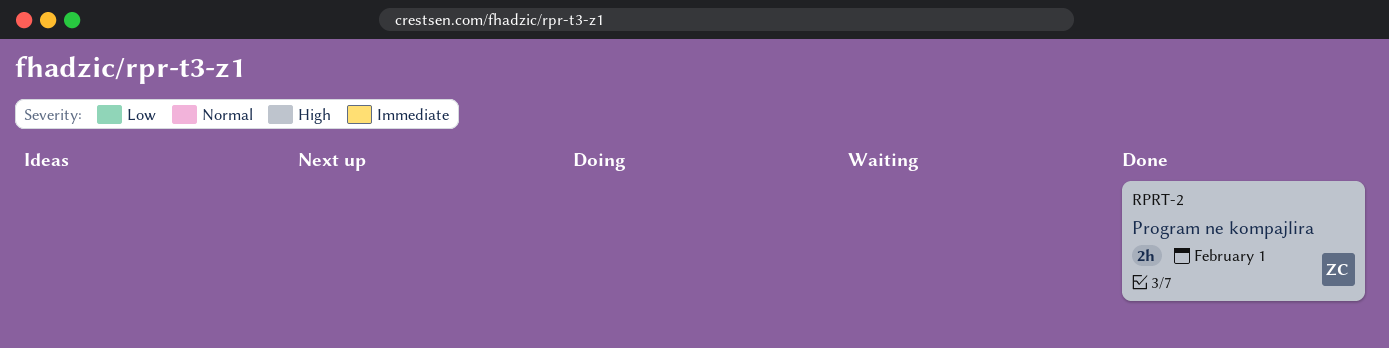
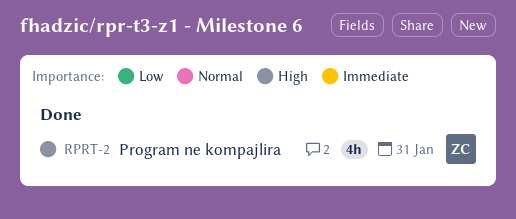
RPRT-2, estimate: 2h -> 4h
RPRT-2, due: Feb 1 -> Jan 31

